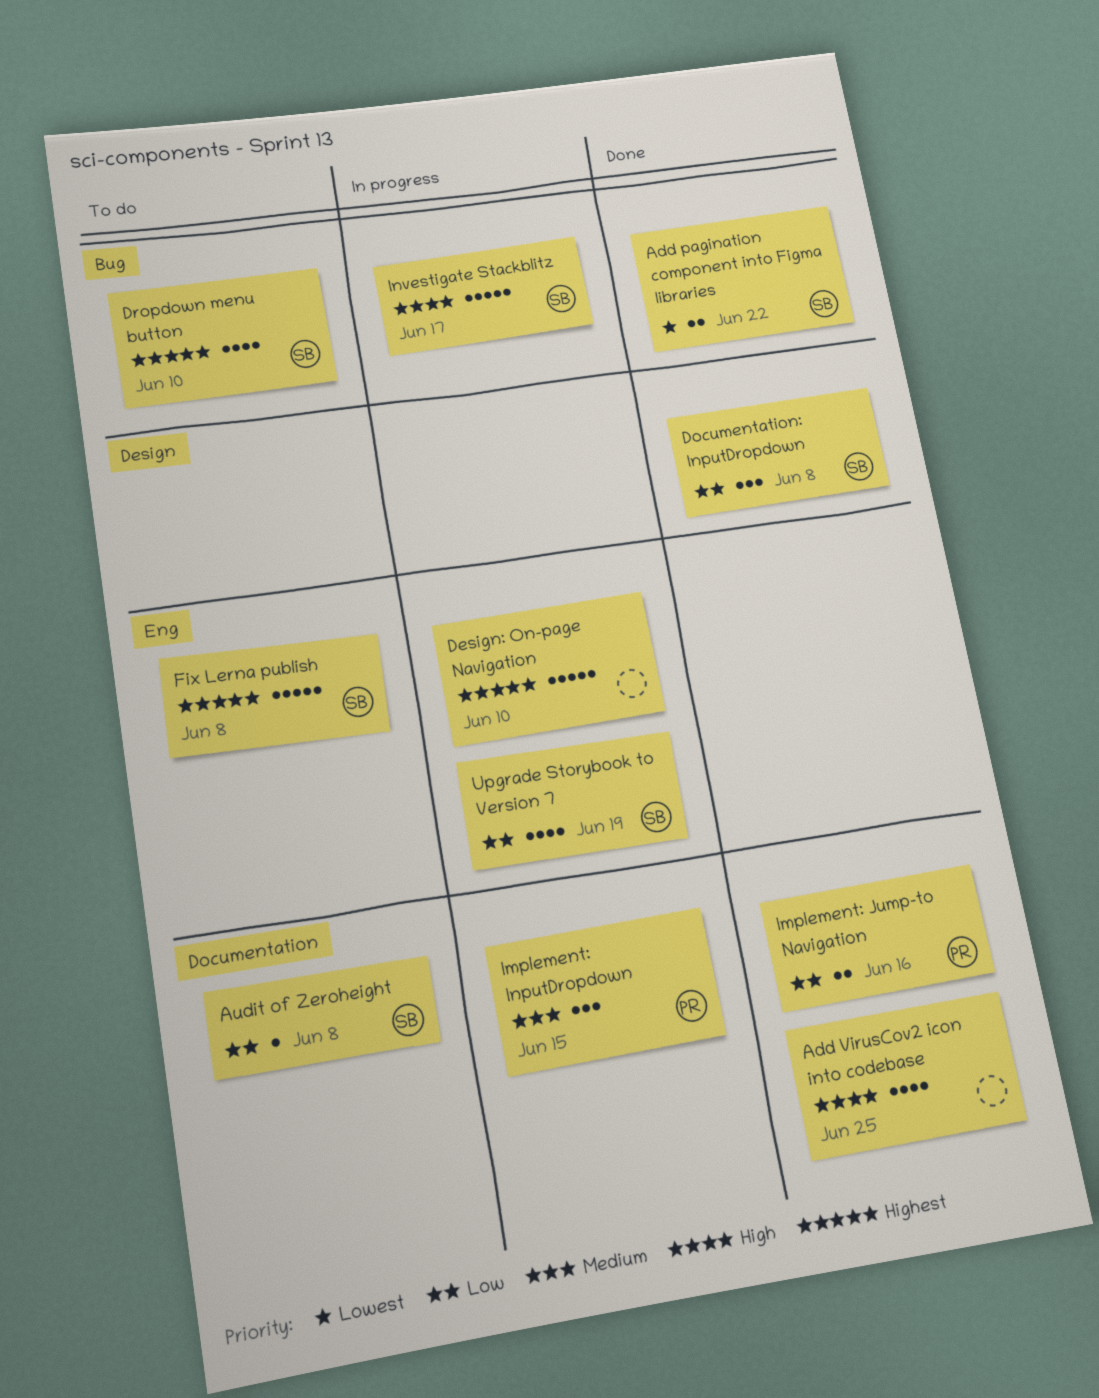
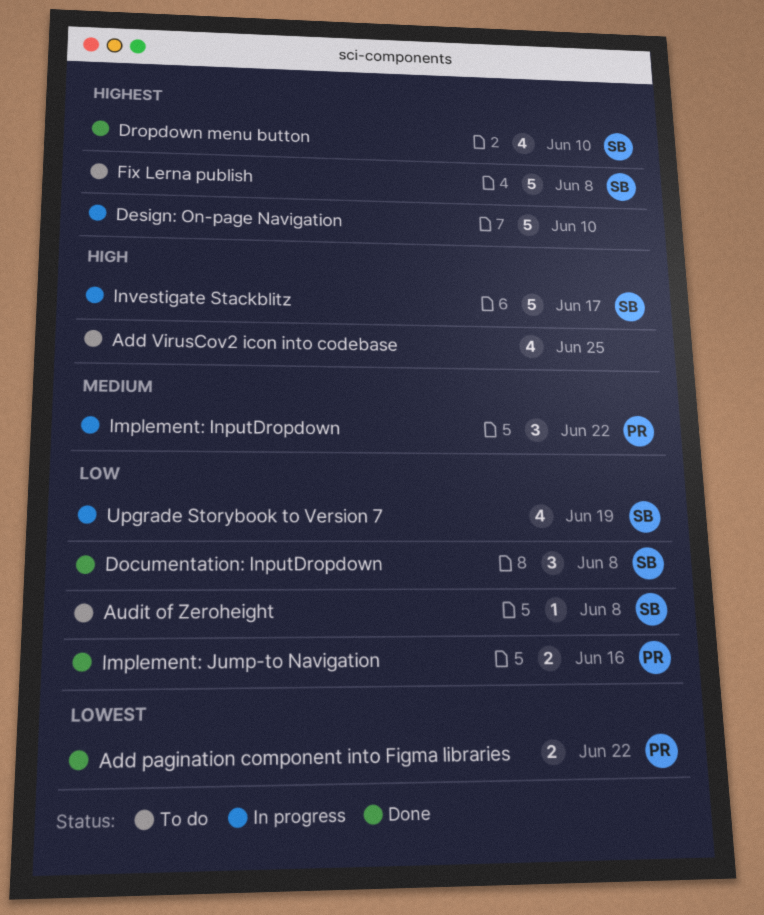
Add pagination component into Figma libraries, owner: SB -> PR
Add VirusCov2 icon into codebase, status: Done -> To do
Dropdown menu button, status: To do -> Done
Implement: InputDropdown, due: Jun 15 -> Jun 22

